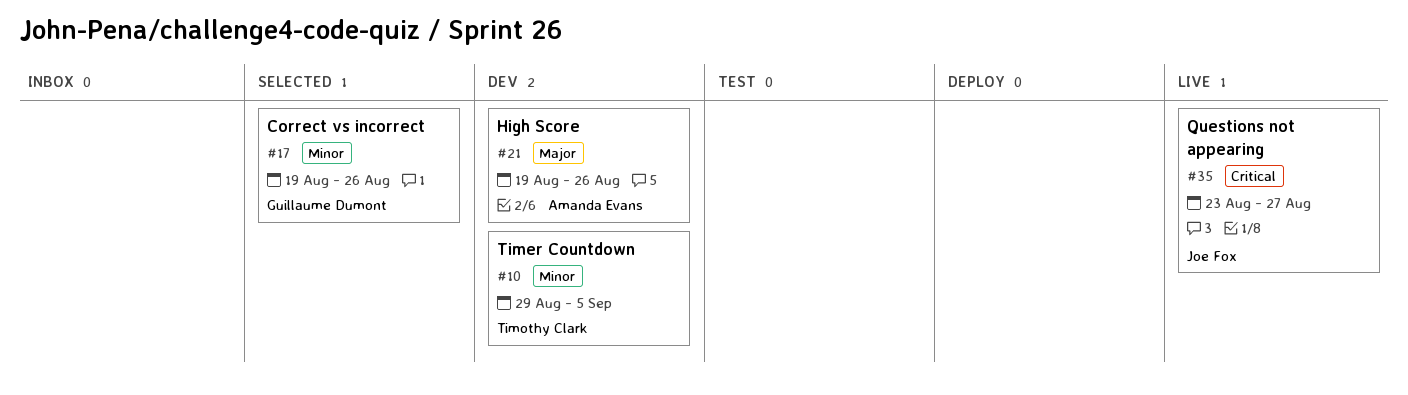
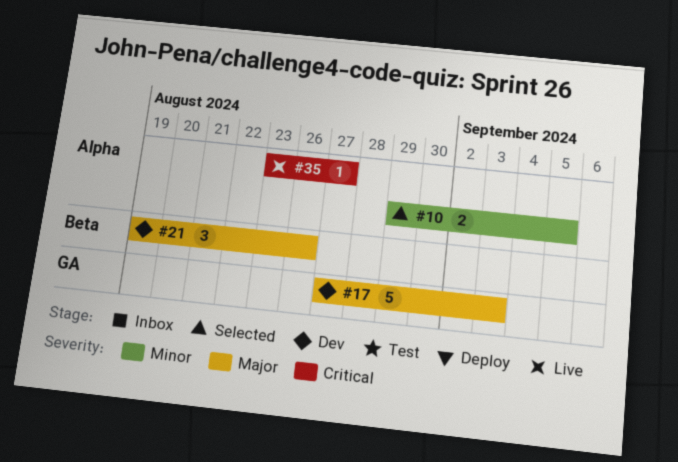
#10, status: Dev -> Selected
#17, status: Selected -> Dev
#17, priority: Minor -> Major
#17, start: Aug 19 -> Aug 27
#17, due: Aug 26 -> Sep 3

